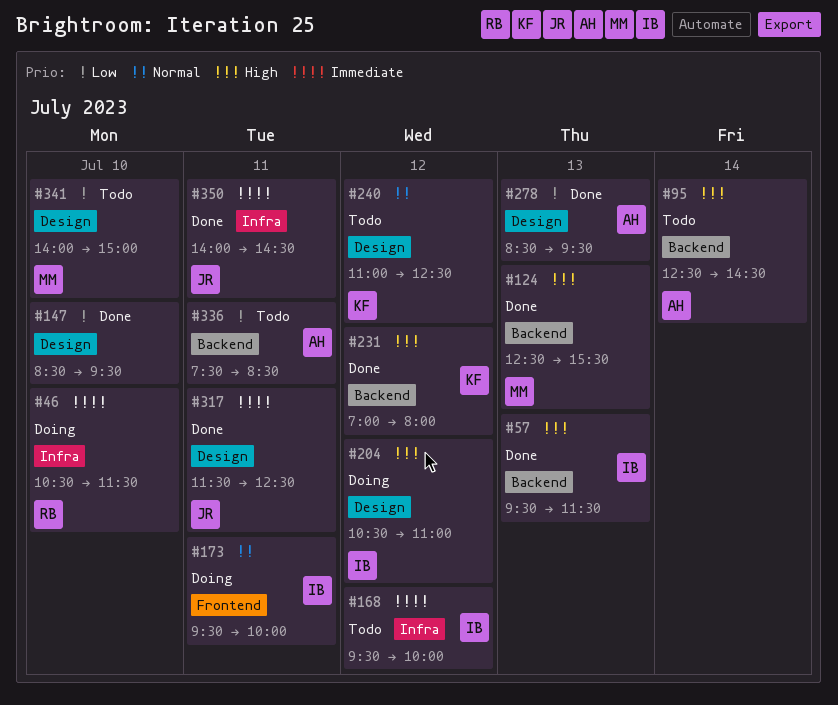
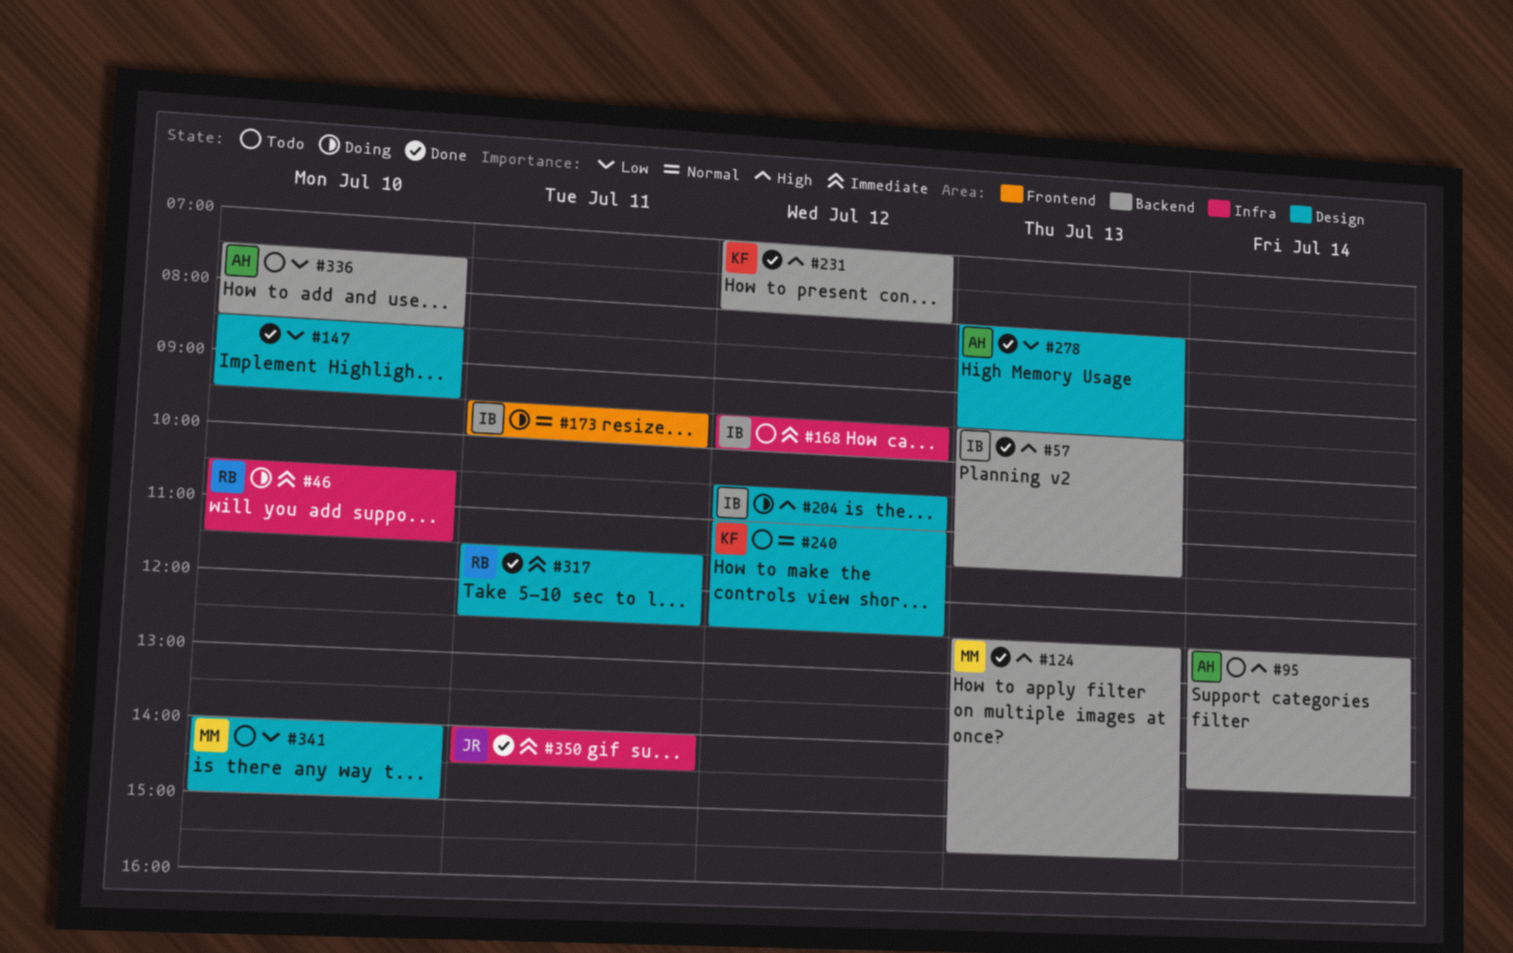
#278, begins: 08:30 -> 08:00
#317, owner: JR -> RB
#336, day: Jul 11 -> Jul 10

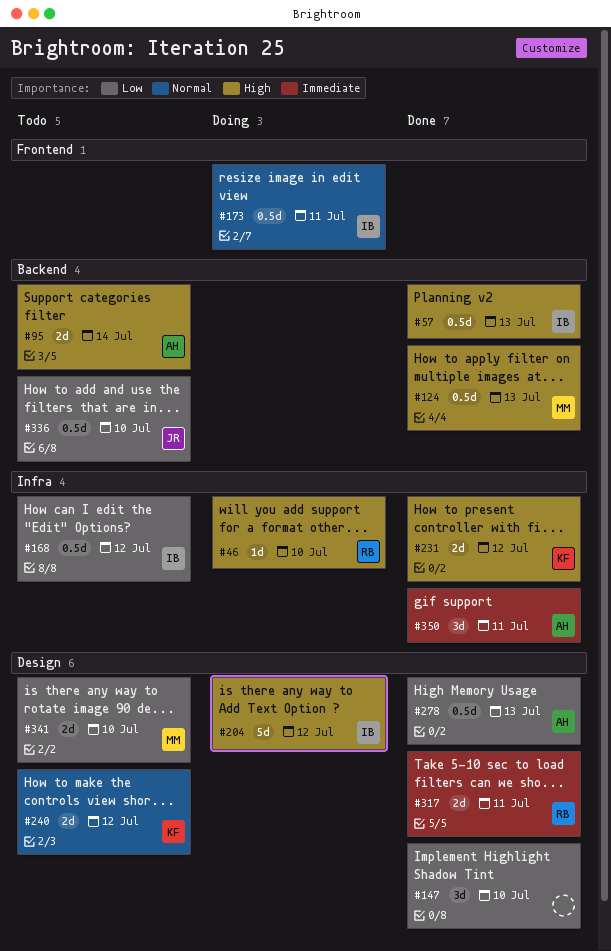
#46, priority: Immediate -> High
#168, priority: Immediate -> Low
#231, label: Backend -> Infra
#336, owner: AH -> JR
#350, owner: JR -> AH

